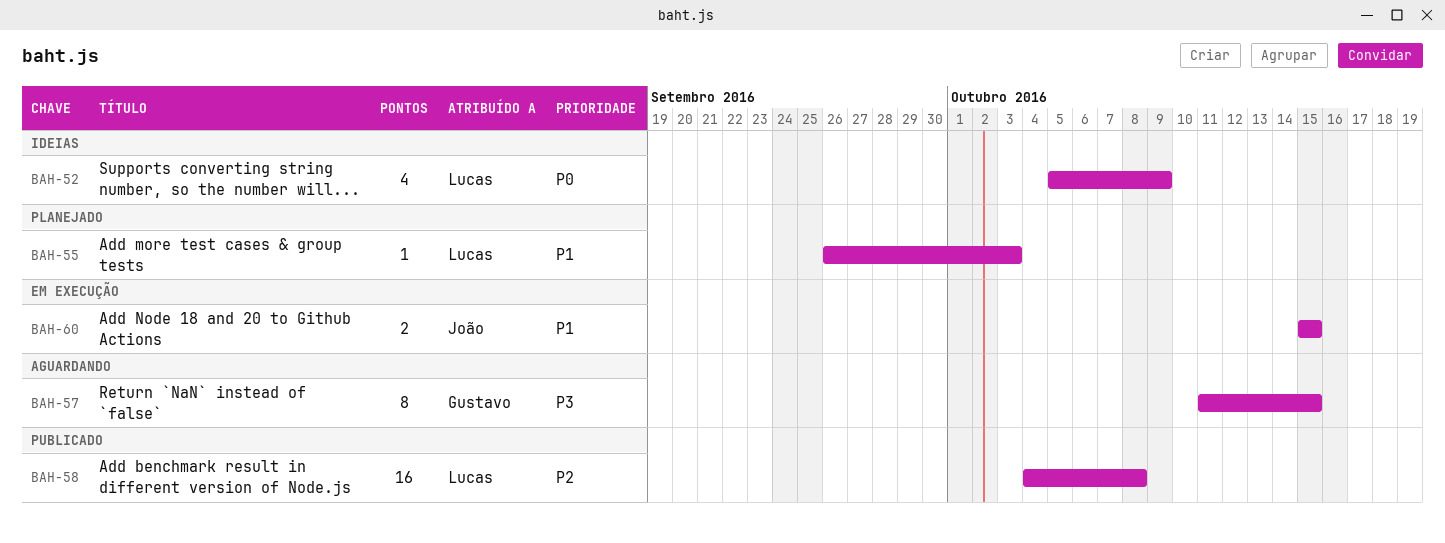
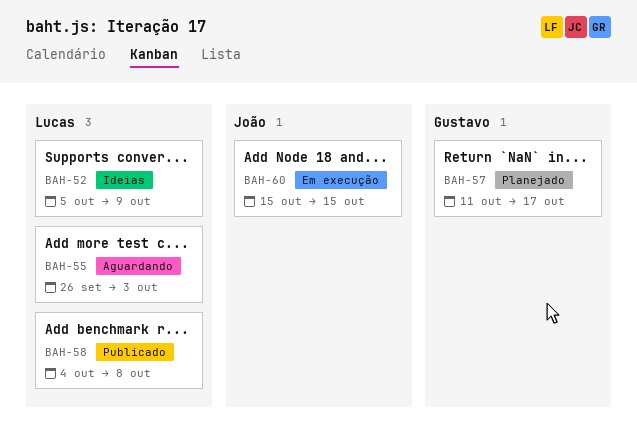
BAH-55, status: Planejado -> Aguardando
BAH-57, status: Aguardando -> Planejado
BAH-57, due: Oct 15 -> Oct 17

